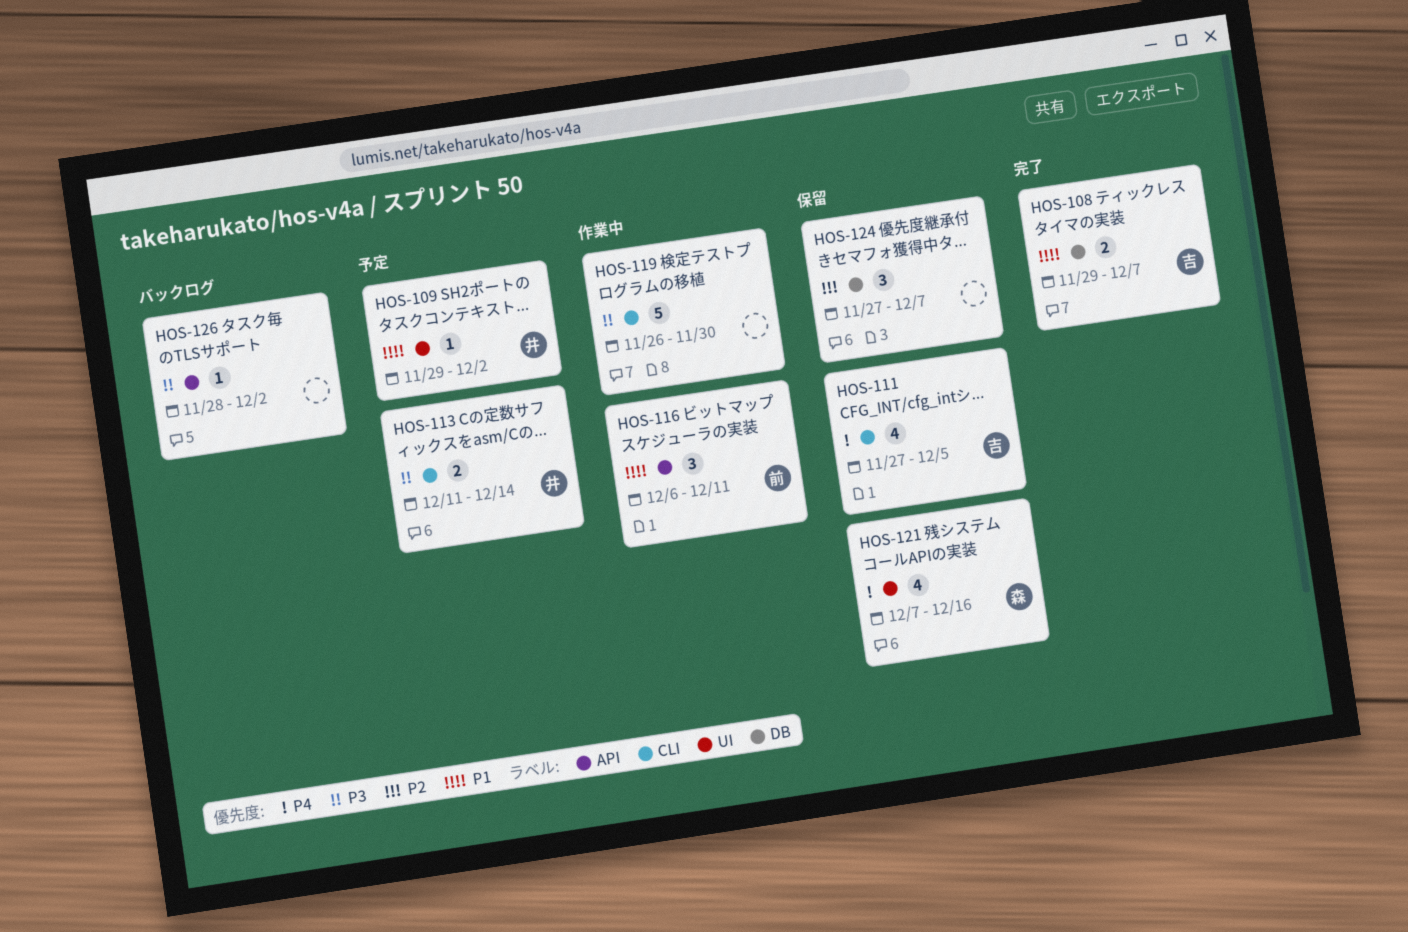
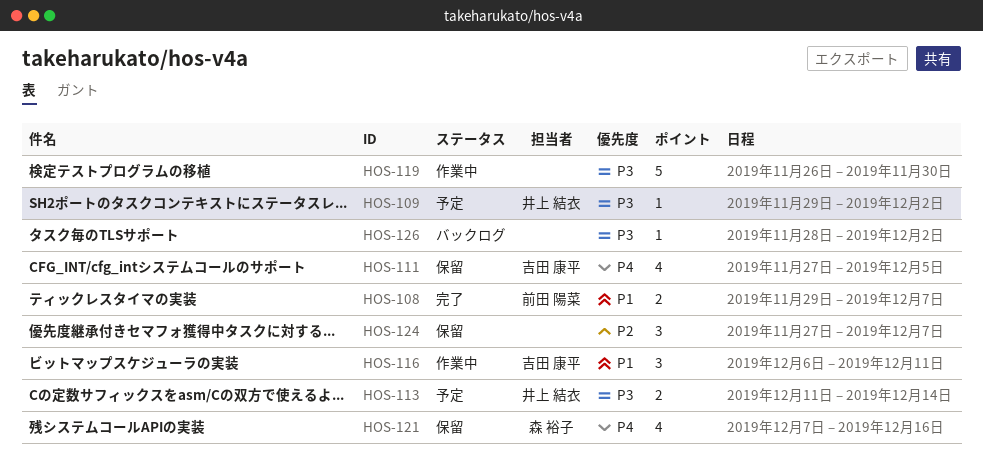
HOS-108, owner: 吉田 康平 -> 前田 陽菜
HOS-109, priority: P1 -> P3
HOS-116, owner: 前田 陽菜 -> 吉田 康平

